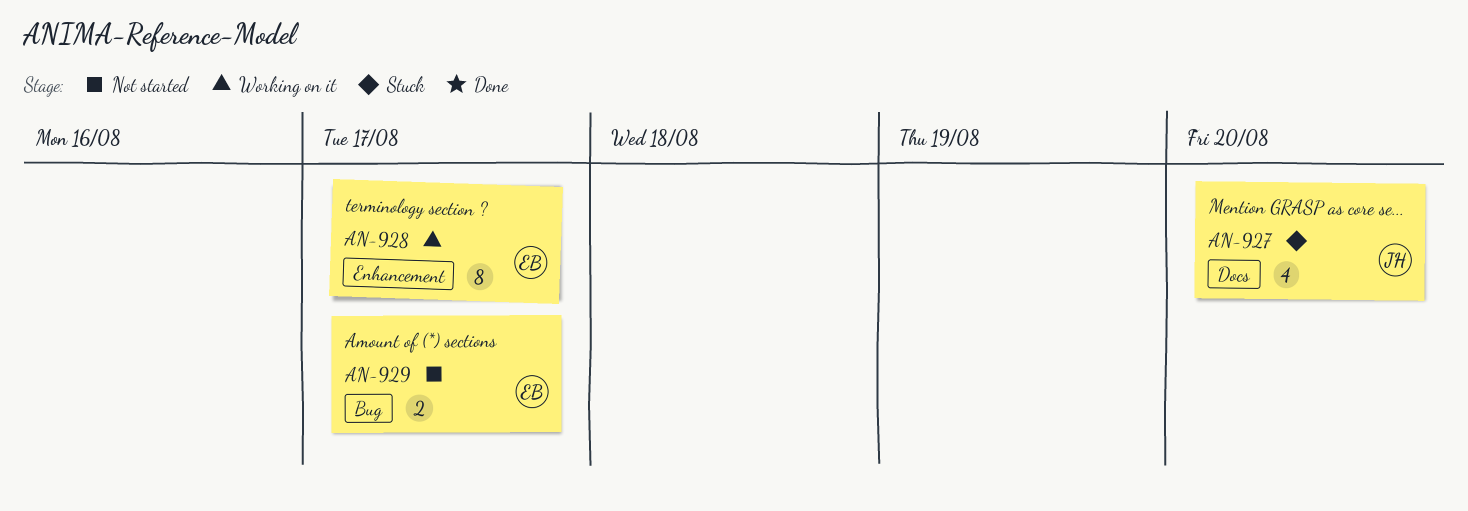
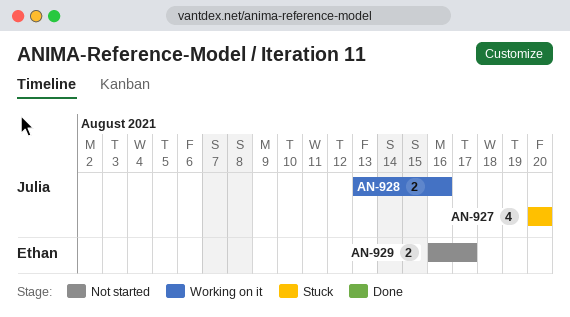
AN-928, owner: Ethan -> Julia
AN-928, estimate: 8 -> 2
AN-928, due: Aug 17 -> Aug 16

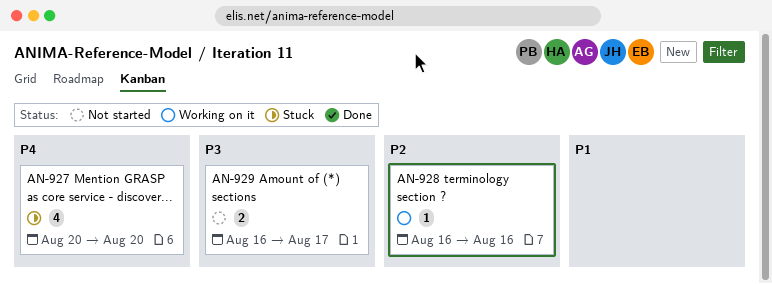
AN-928, estimate: 2 -> 1
AN-928, start: Aug 13 -> Aug 16

